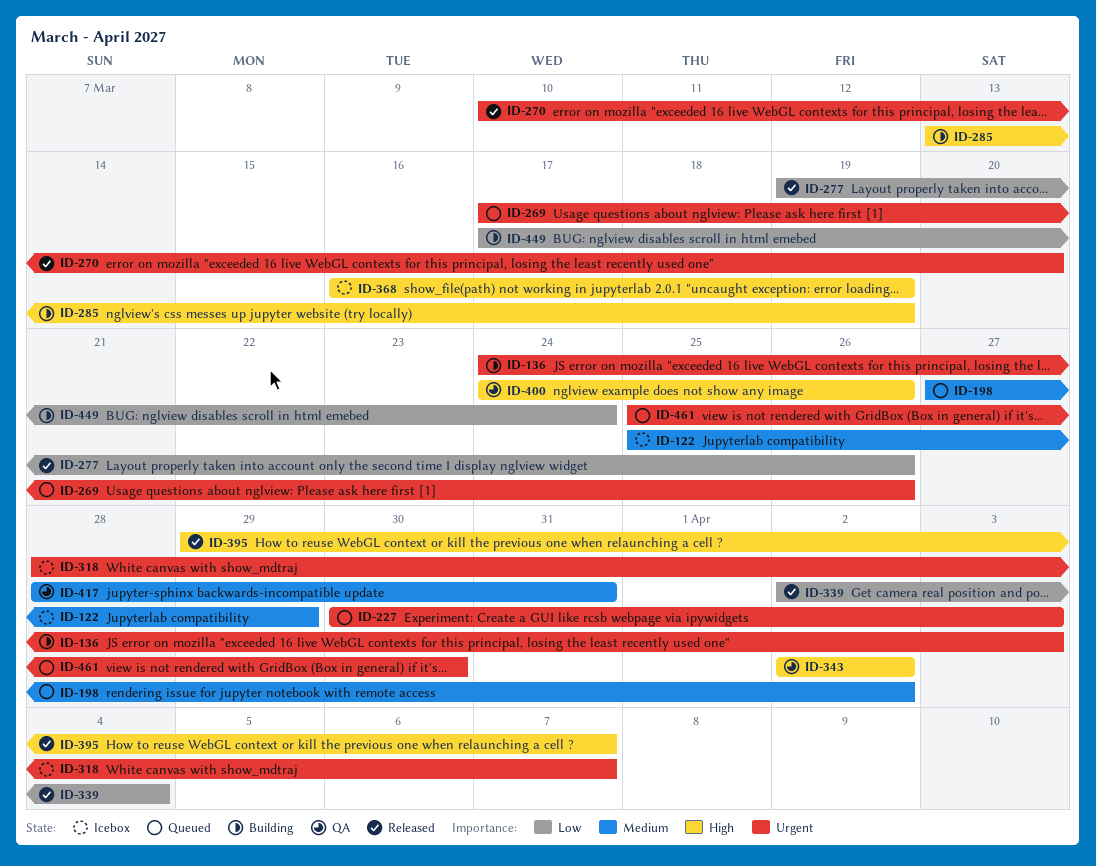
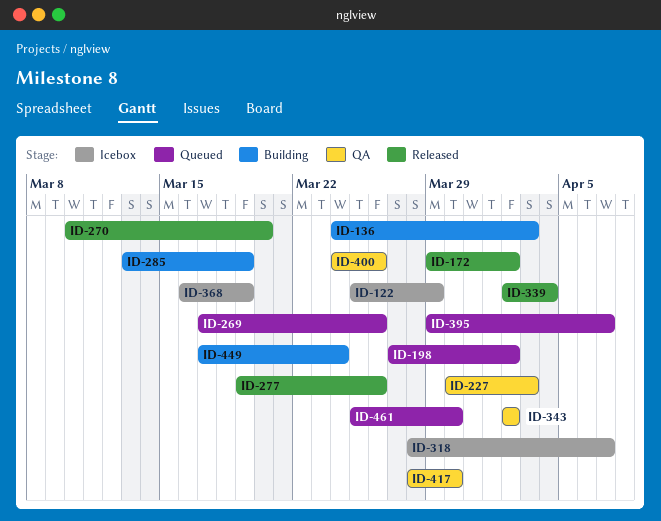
ID-172: none -> present
ID-227, status: Queued -> QA
ID-395, status: Released -> Queued
ID-417, due: Mar 31 -> Mar 30

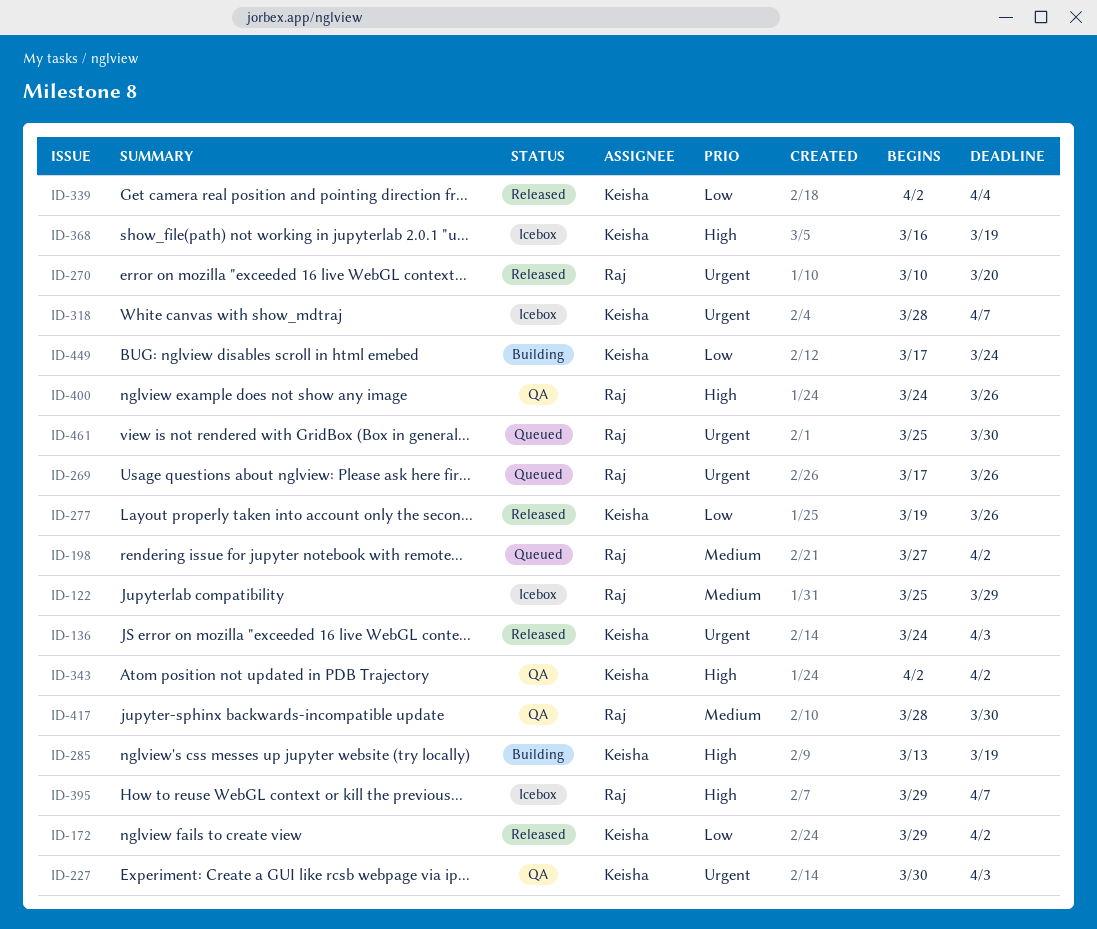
ID-136, status: Building -> Released
ID-395, status: Queued -> Icebox

